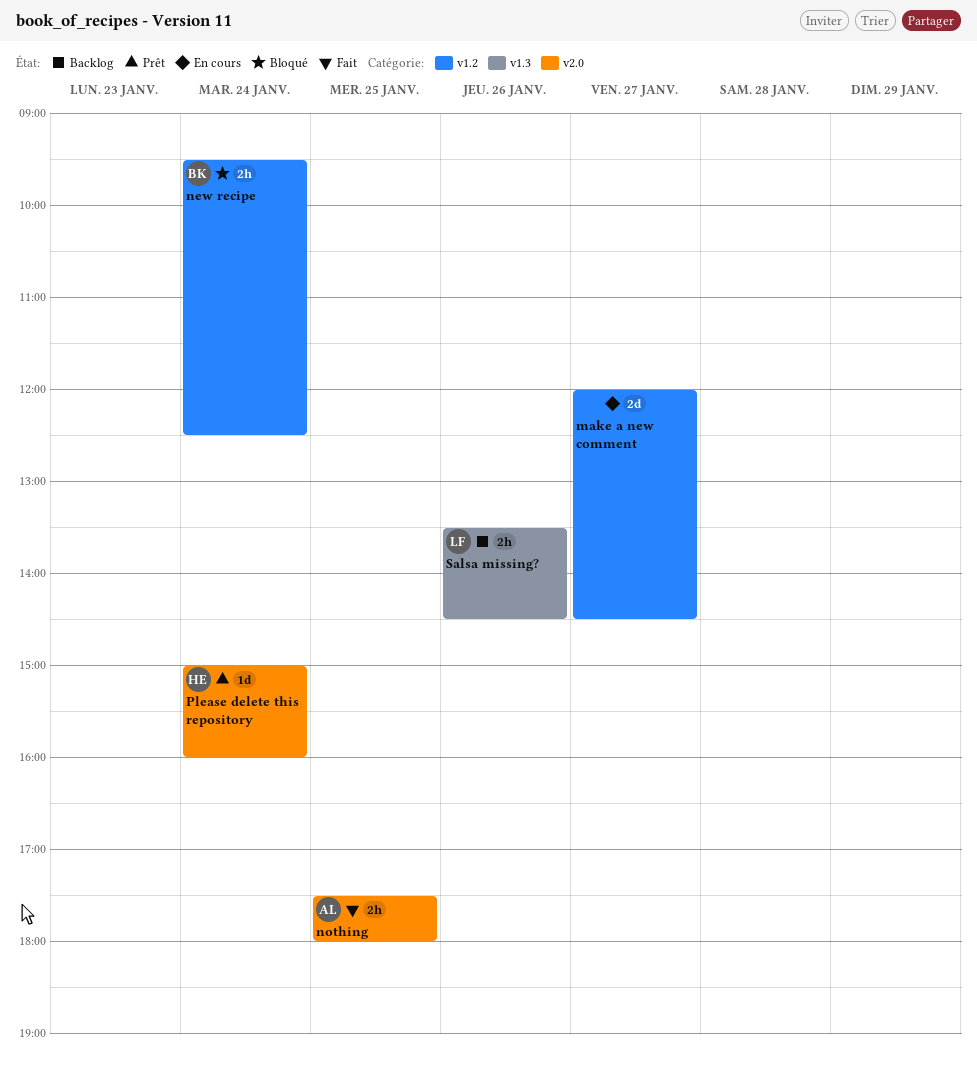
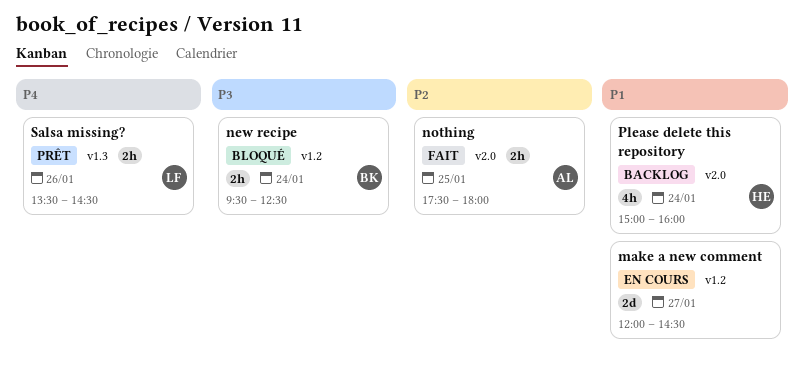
Please delete this repository, status: Prêt -> Backlog
Please delete this repository, estimate: 1d -> 4h
Salsa missing?, status: Backlog -> Prêt

